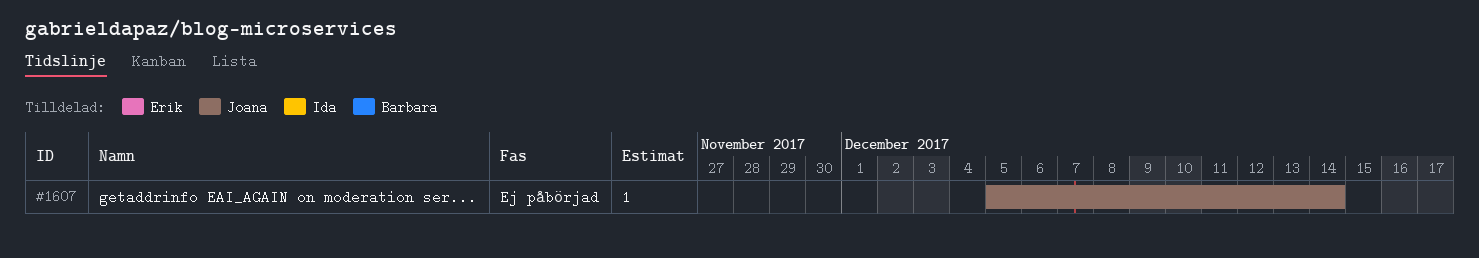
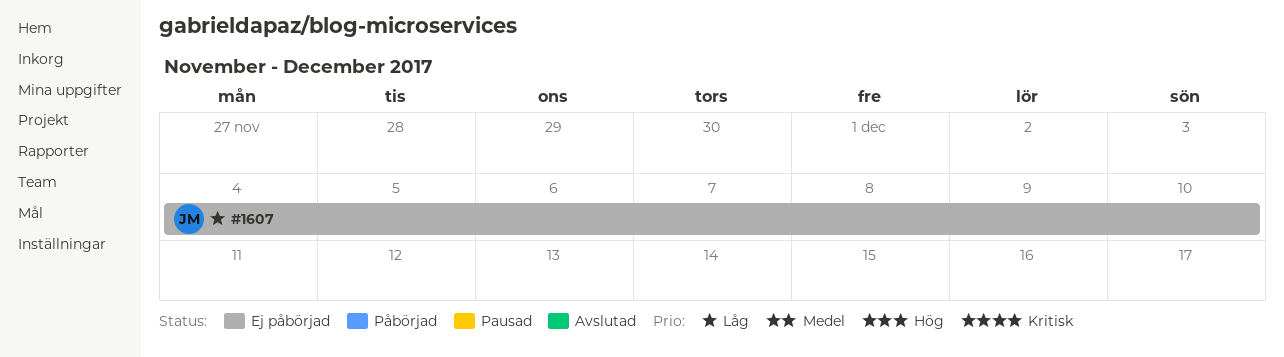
#1607, start: Dec 5 -> Dec 4
#1607, due: Dec 14 -> Dec 10

